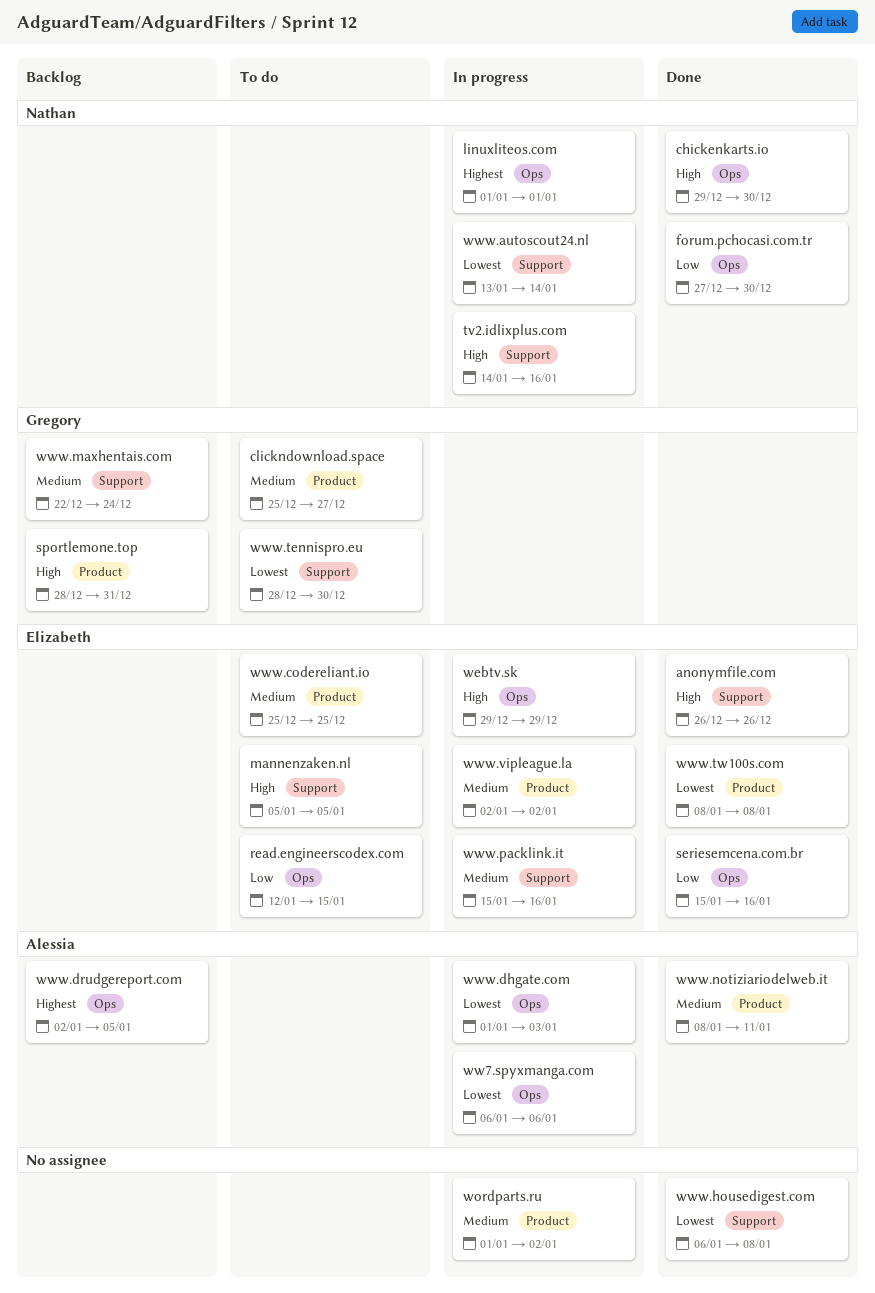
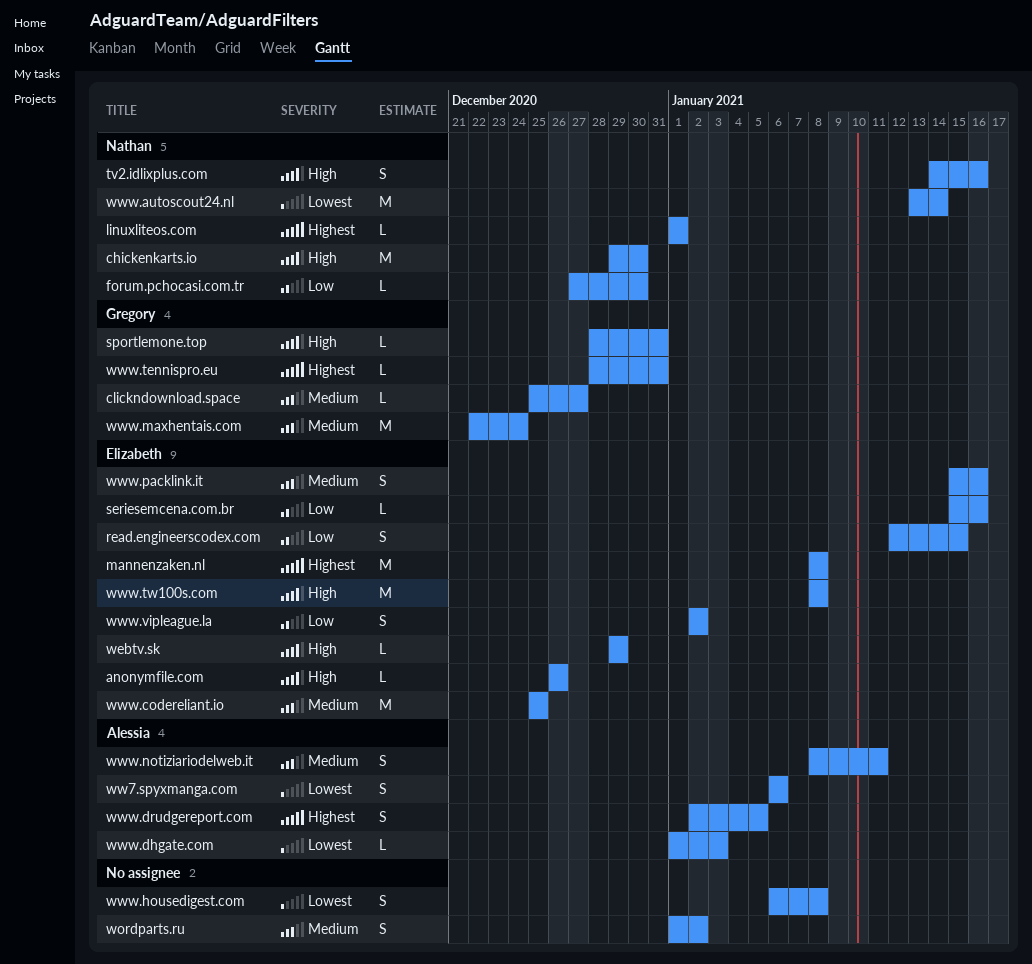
mannenzaken.nl, priority: High -> Highest
mannenzaken.nl, start: Jan 5 -> Jan 8
mannenzaken.nl, due: Jan 5 -> Jan 8
www.tennispro.eu, priority: Lowest -> Highest
www.tennispro.eu, due: Dec 30 -> Dec 31
www.tw100s.com, priority: Lowest -> High
www.vipleague.la, priority: Medium -> Low

